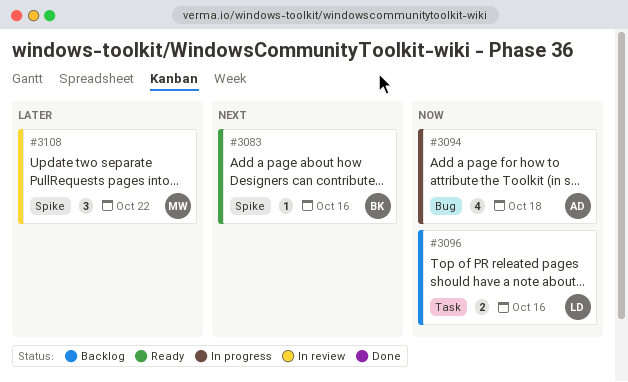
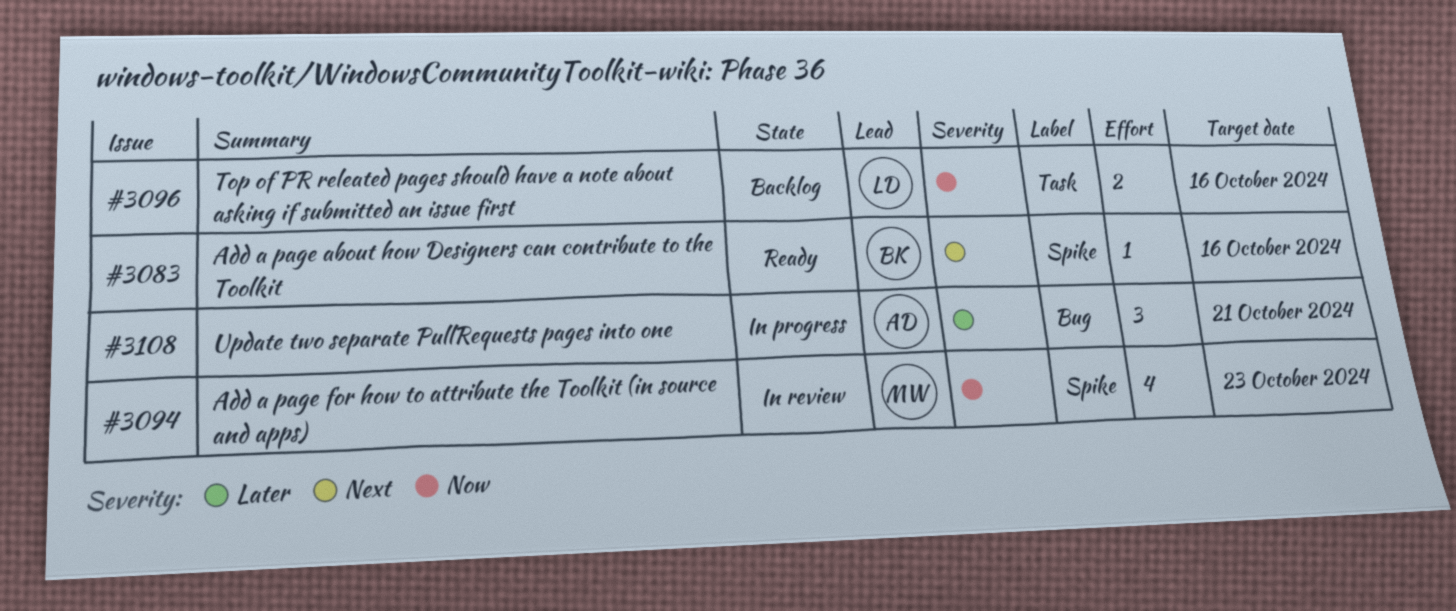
#3094, status: In progress -> In review
#3094, owner: AD -> MW
#3094, label: Bug -> Spike
#3094, due: Oct 18 -> Oct 23
#3108, status: In review -> In progress
#3108, owner: MW -> AD
#3108, label: Spike -> Bug
#3108, due: Oct 22 -> Oct 21

